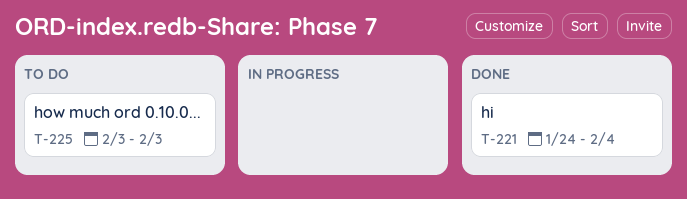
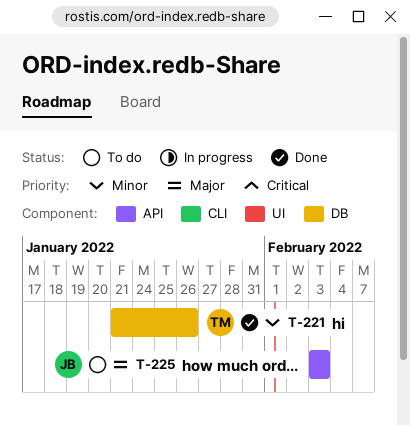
T-221, start: Jan 24 -> Jan 21
T-221, due: Feb 4 -> Jan 26

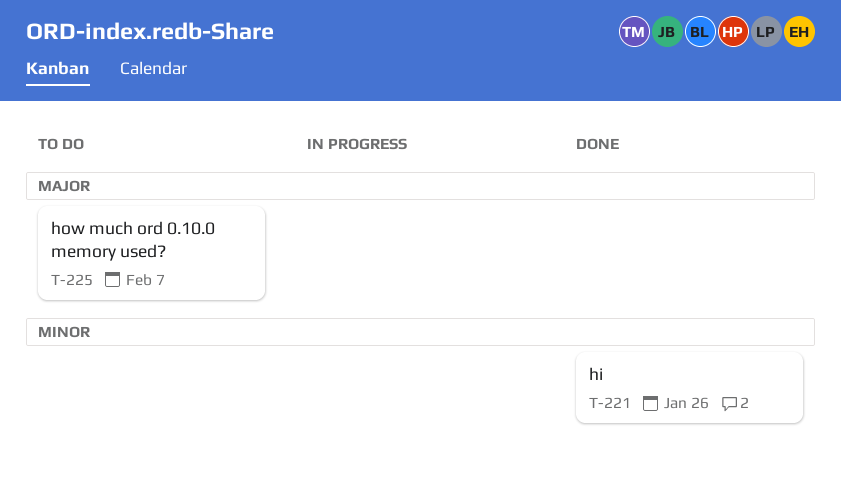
T-225, due: Feb 3 -> Feb 7

